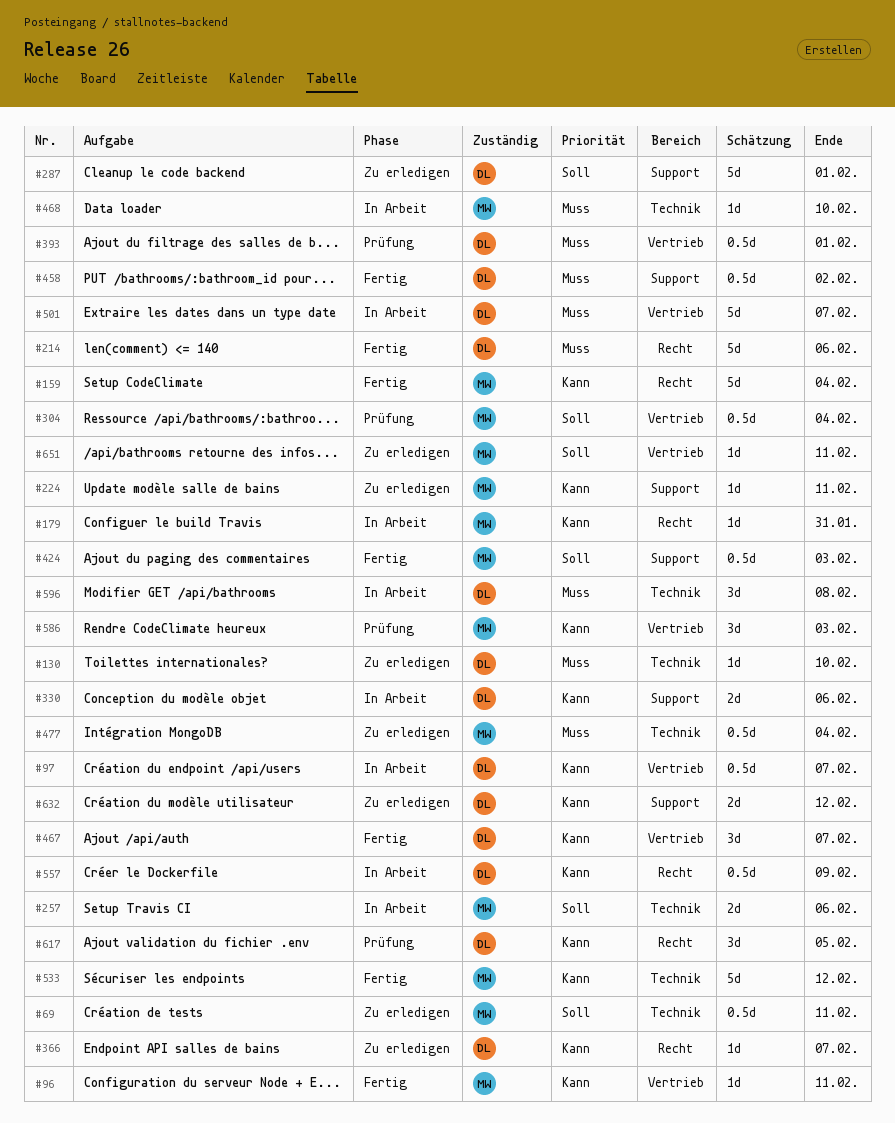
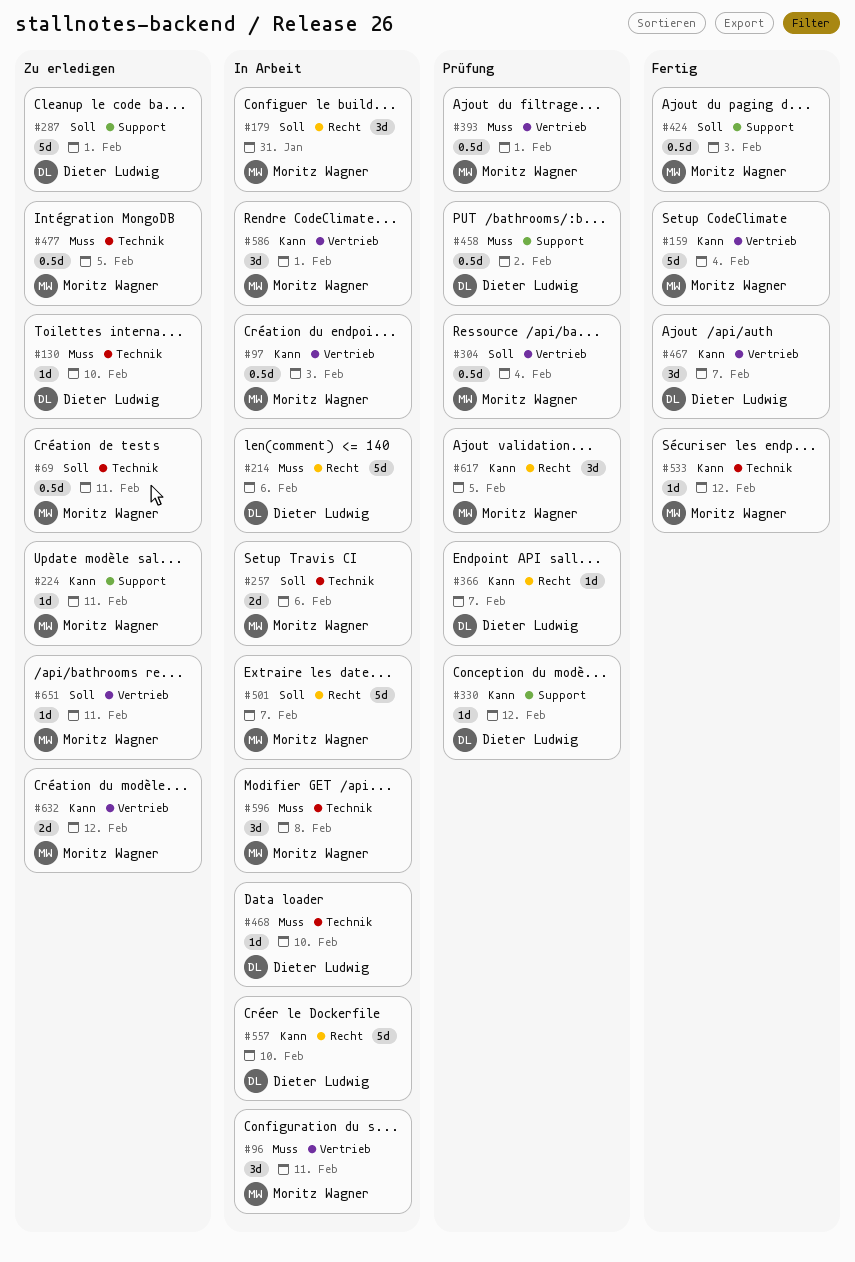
#96, status: Fertig -> In Arbeit
#96, priority: Kann -> Muss
#96, estimate: 1d -> 3d
#97, owner: Dieter Ludwig -> Moritz Wagner
#97, due: Feb 7 -> Feb 3
#159, label: Recht -> Vertrieb
#179, priority: Kann -> Soll
#179, estimate: 1d -> 3d
#214, status: Fertig -> In Arbeit
#330, status: In Arbeit -> Prüfung
#330, estimate: 2d -> 1d
#330, due: Feb 6 -> Feb 12
#366, status: Zu erledigen -> Prüfung
#393, owner: Dieter Ludwig -> Moritz Wagner
#458, status: Fertig -> Prüfung
#468, owner: Moritz Wagner -> Dieter Ludwig
#477, due: Feb 4 -> Feb 5
#501, owner: Dieter Ludwig -> Moritz Wagner
#501, priority: Muss -> Soll
#501, label: Vertrieb -> Recht
#533, estimate: 5d -> 1d
#557, estimate: 0.5d -> 5d
#557, due: Feb 9 -> Feb 10
#586, status: Prüfung -> In Arbeit
#586, due: Feb 3 -> Feb 1
#596, owner: Dieter Ludwig -> Moritz Wagner
#617, owner: Dieter Ludwig -> Moritz Wagner
#632, owner: Dieter Ludwig -> Moritz Wagner
#632, label: Support -> Vertrieb

